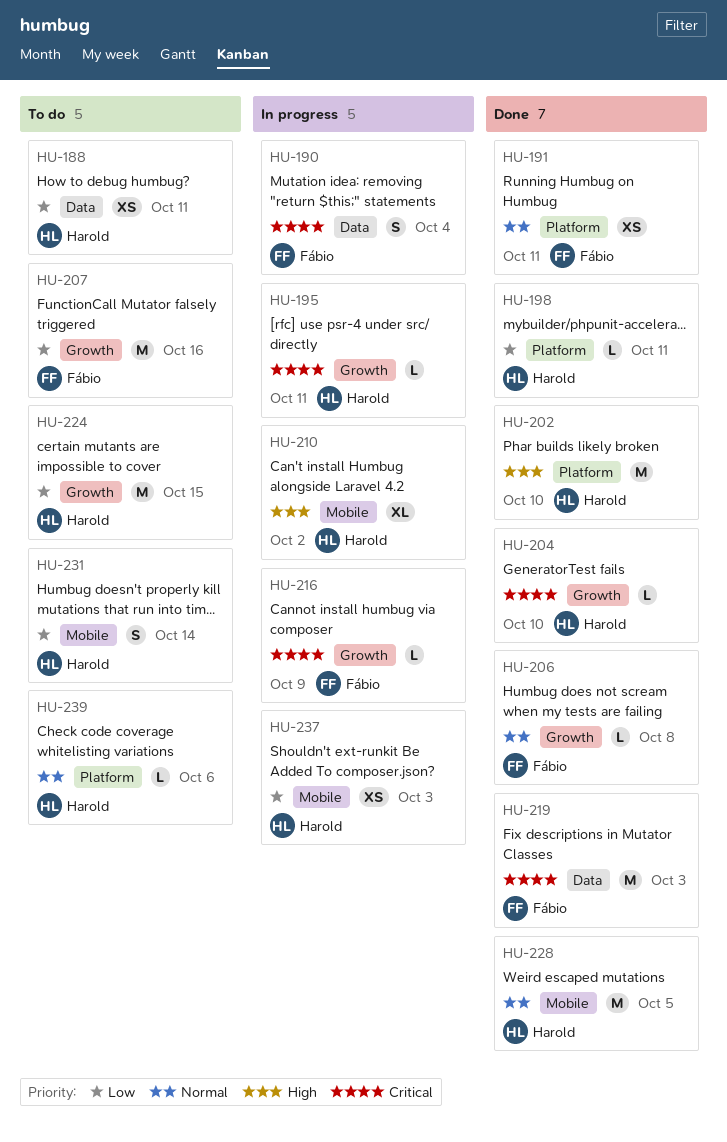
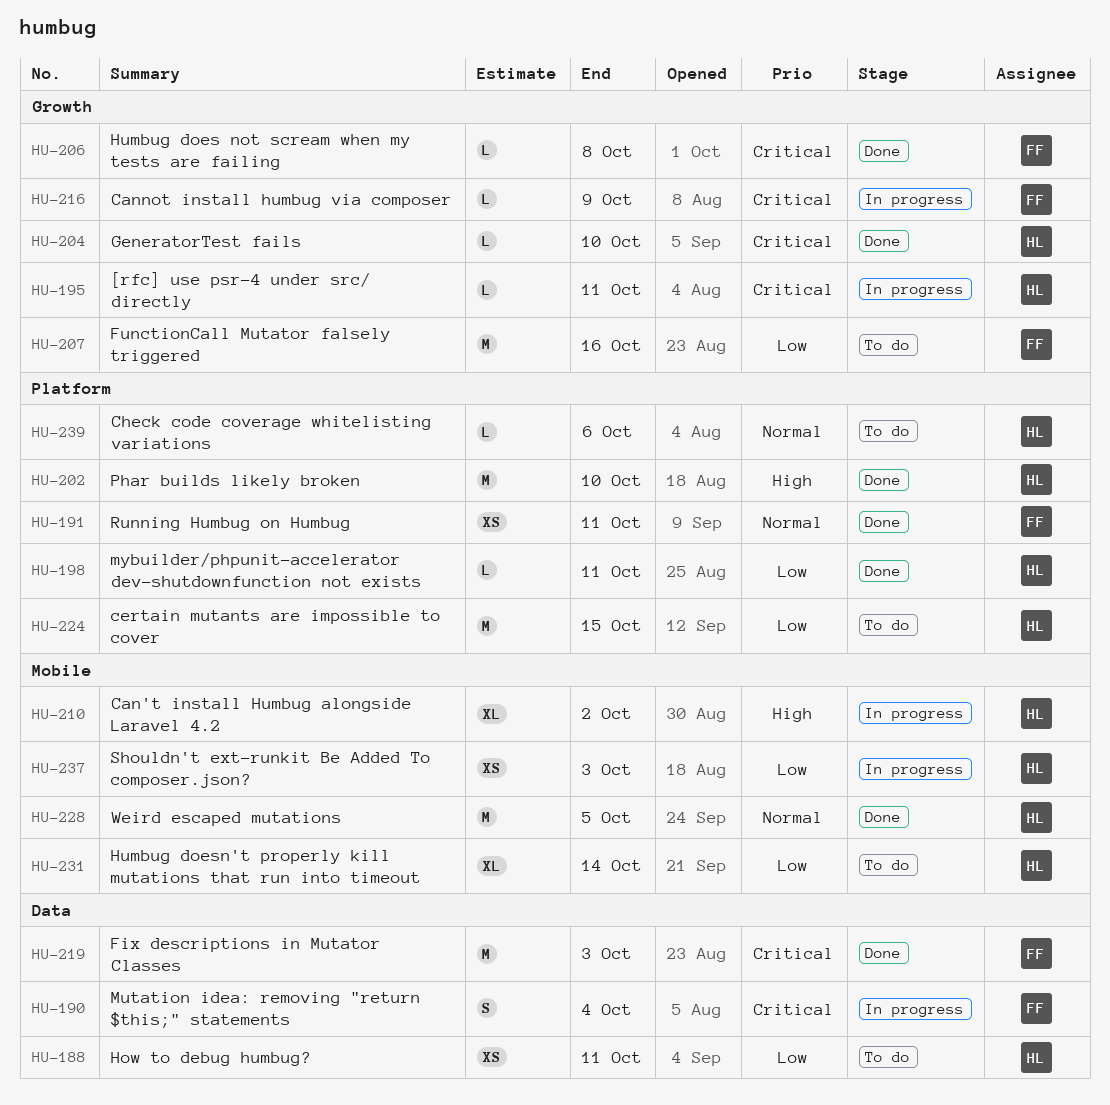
HU-206, priority: Normal -> Critical
HU-224, label: Growth -> Platform
HU-231, estimate: S -> XL

